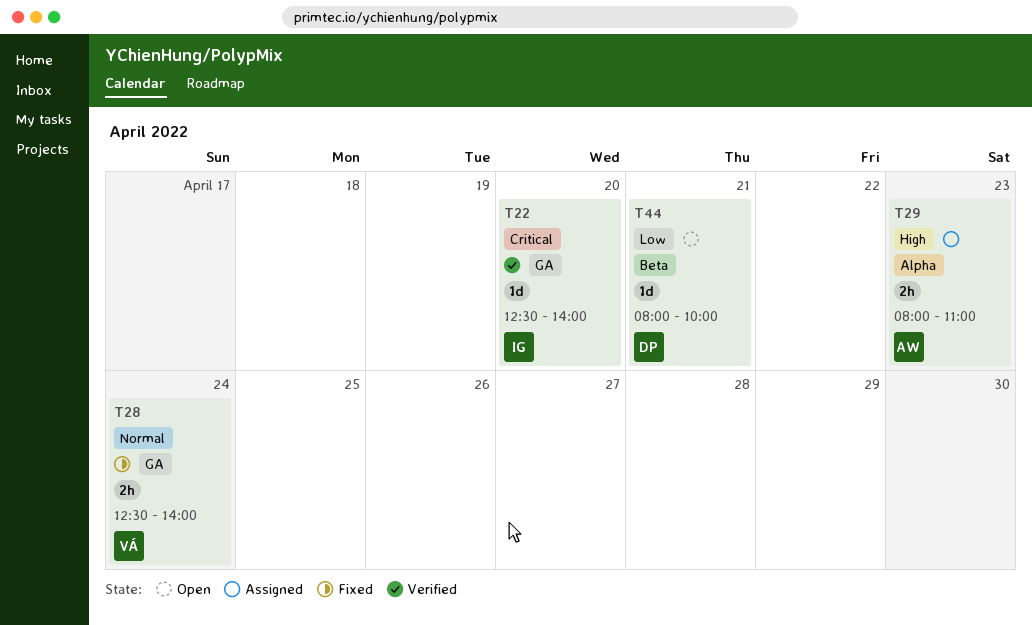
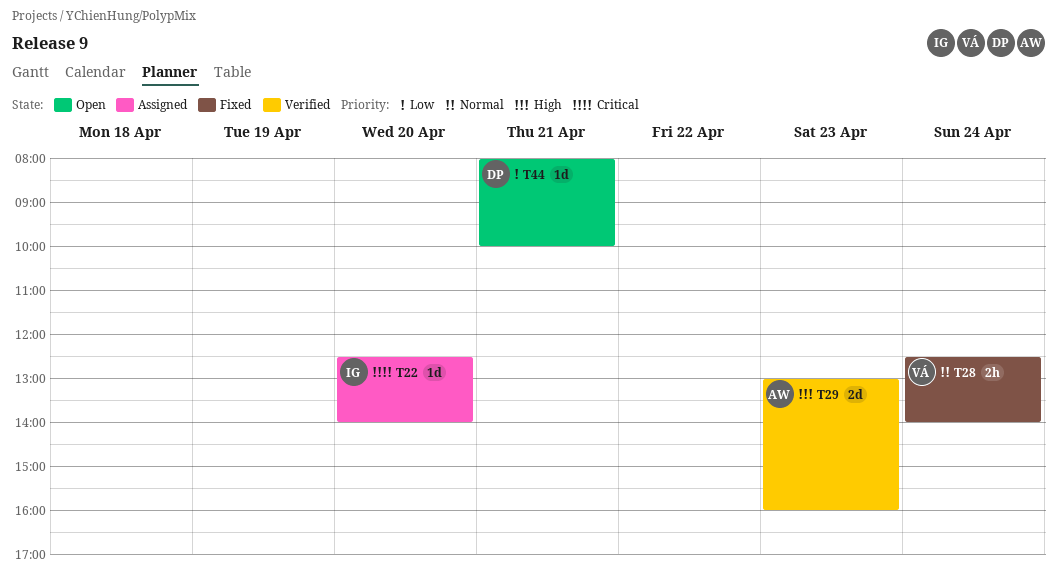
T22, status: Verified -> Assigned
T29, status: Assigned -> Verified
T29, estimate: 2h -> 2d
T29, begins: 08:00 -> 13:00
T29, ends: 11:00 -> 16:00

